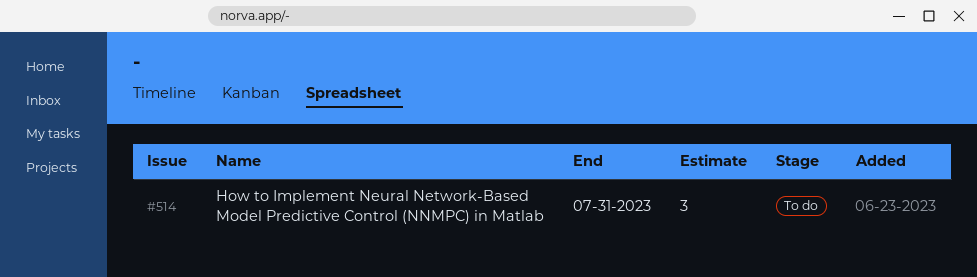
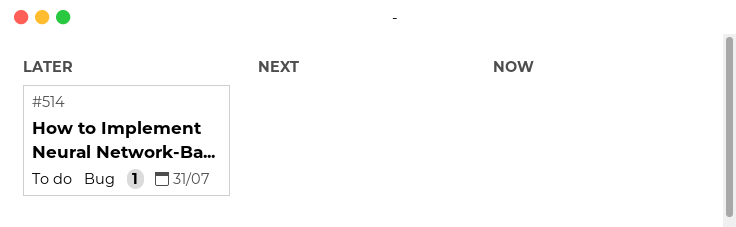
#514, estimate: 3 -> 1

